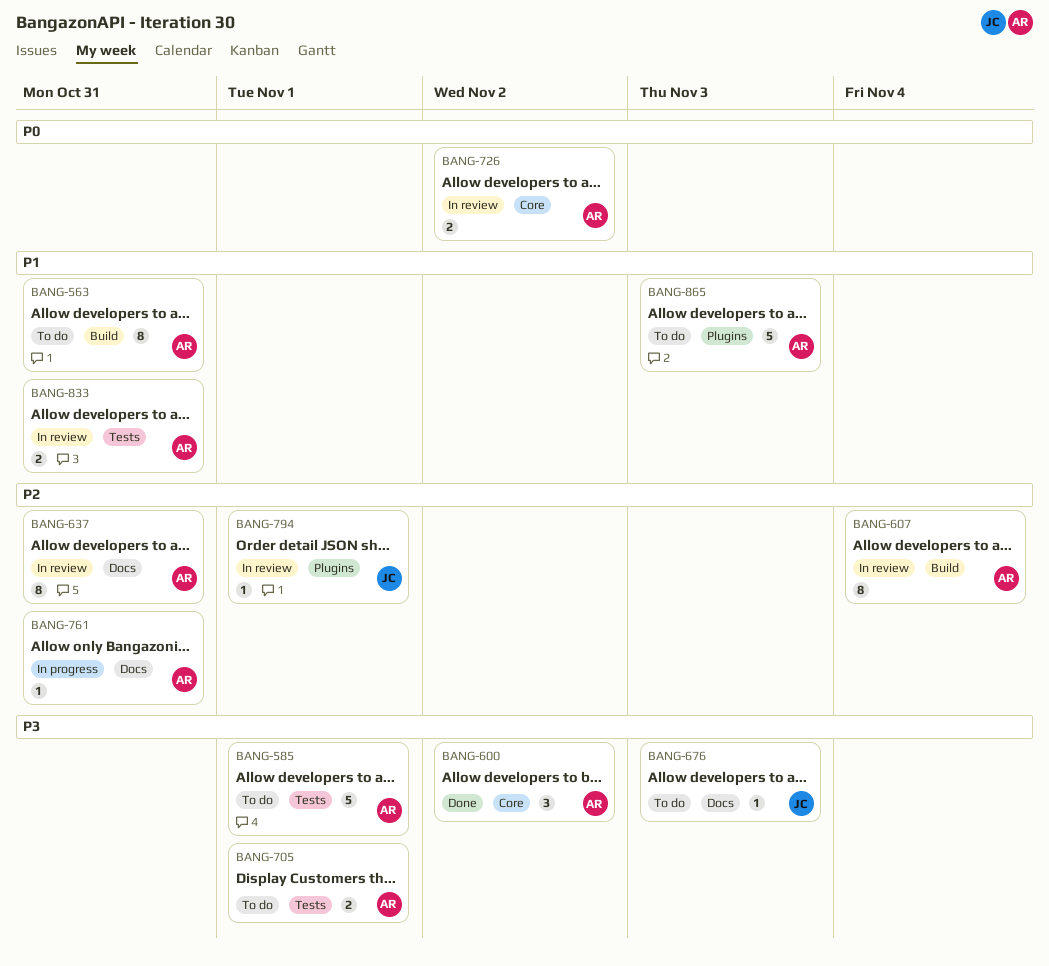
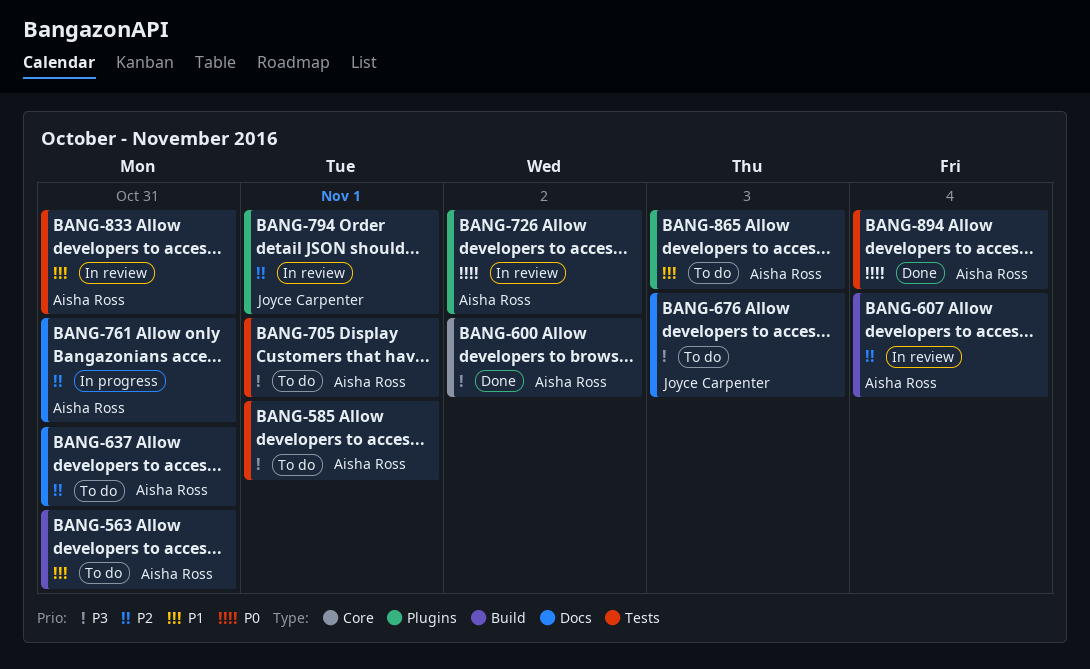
BANG-637, status: In review -> To do
BANG-726, label: Core -> Plugins
BANG-894: none -> present

